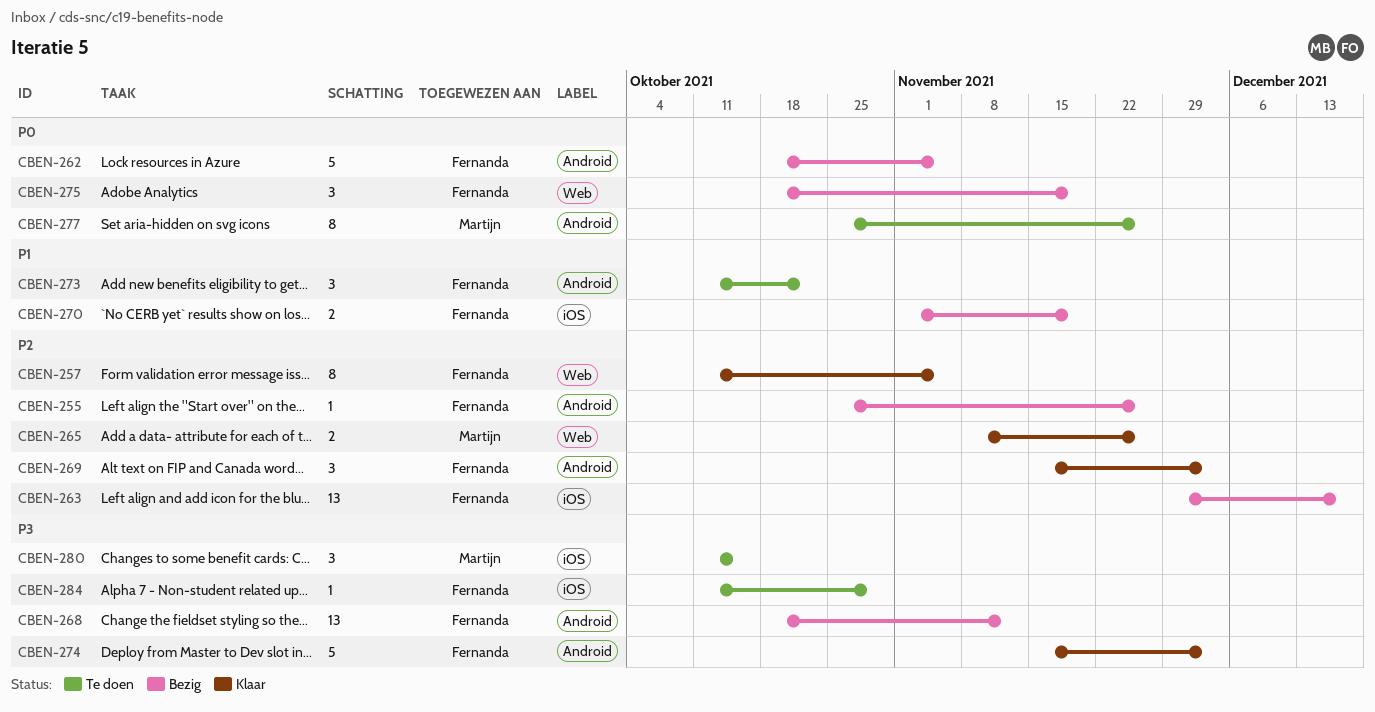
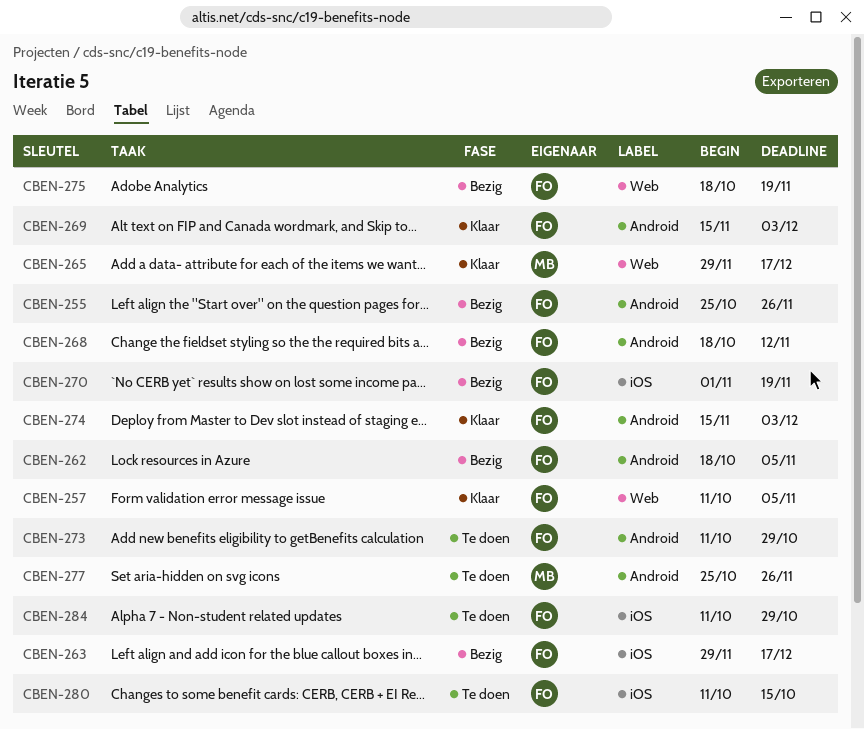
CBEN-265, start: Nov 8 -> Nov 29
CBEN-265, due: Nov 26 -> Dec 17
CBEN-273, due: Oct 22 -> Oct 29
CBEN-280, owner: Martijn -> Fernanda

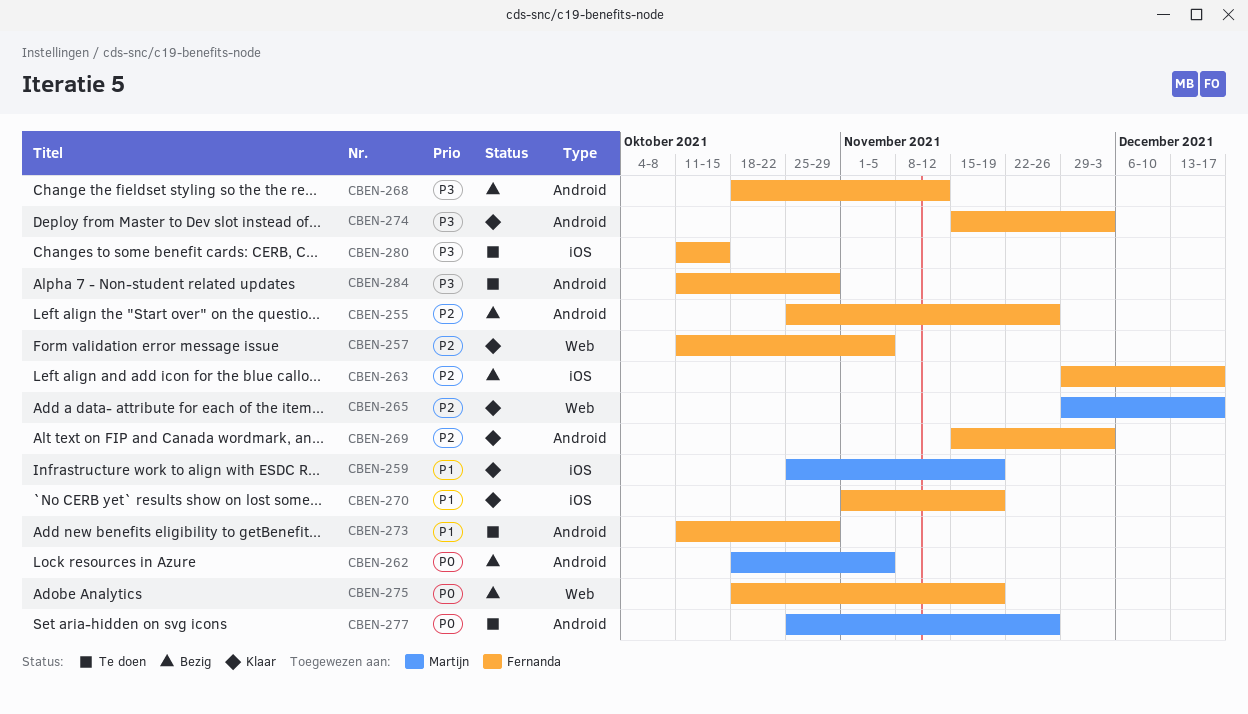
CBEN-259: none -> present
CBEN-262, owner: Fernanda -> Martijn
CBEN-270, status: Bezig -> Klaar
CBEN-284, label: iOS -> Android

